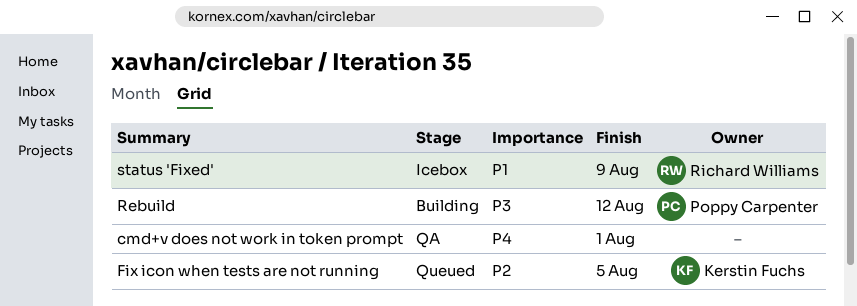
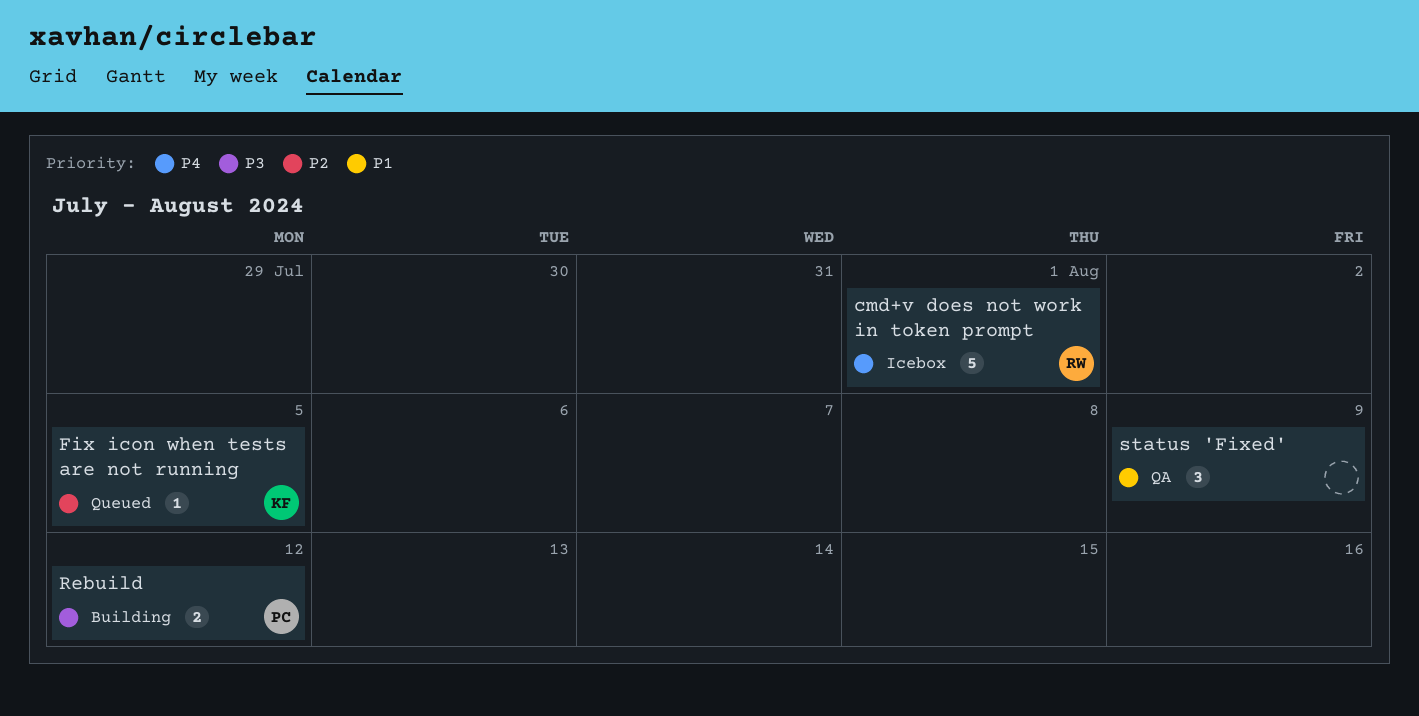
cmd+v does not work in token prompt, status: QA -> Icebox
cmd+v does not work in token prompt, owner: none -> Richard Williams
status 'Fixed', status: Icebox -> QA
status 'Fixed', owner: Richard Williams -> none

